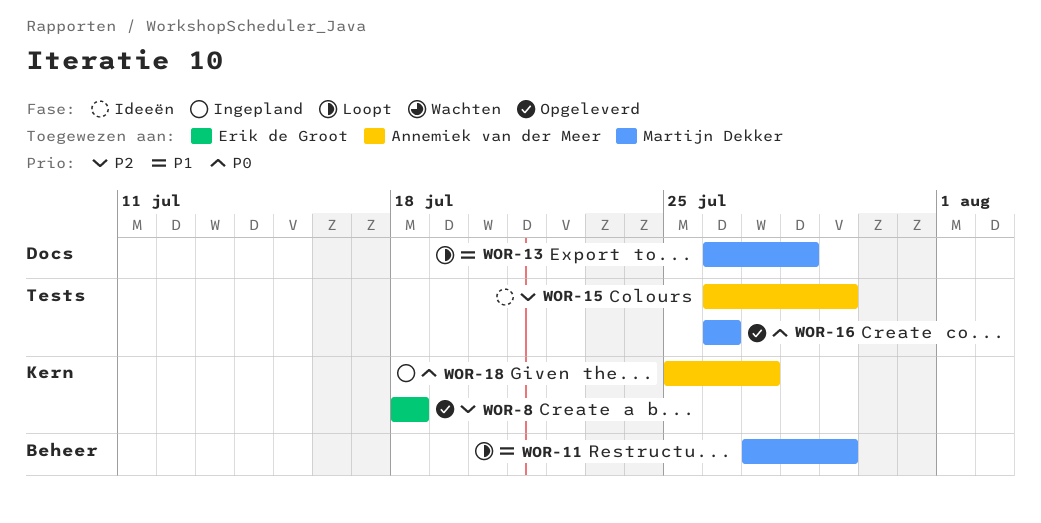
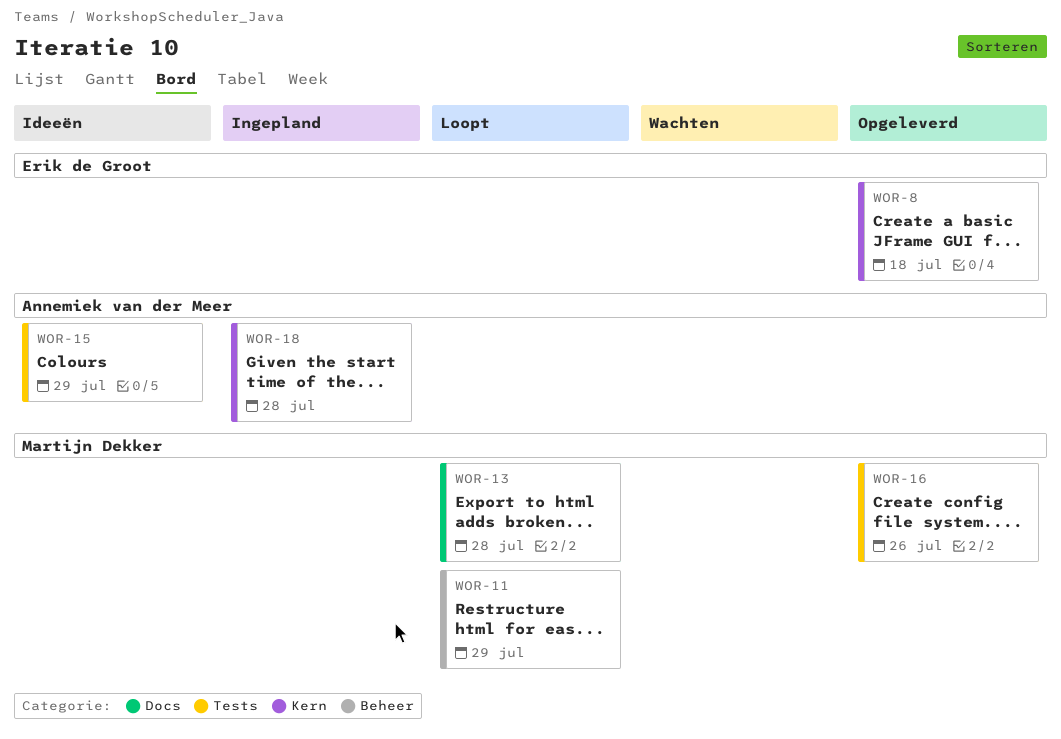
WOR-18, due: Jul 27 -> Jul 28

